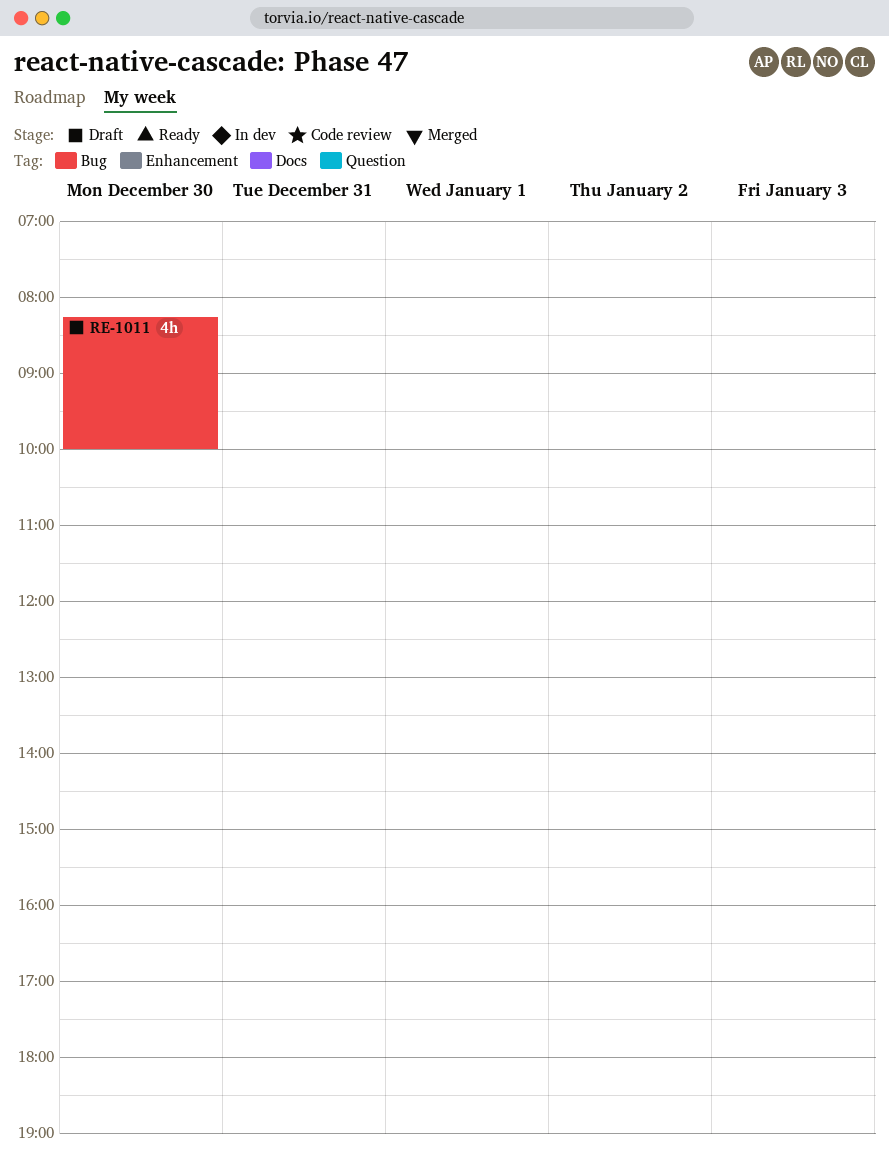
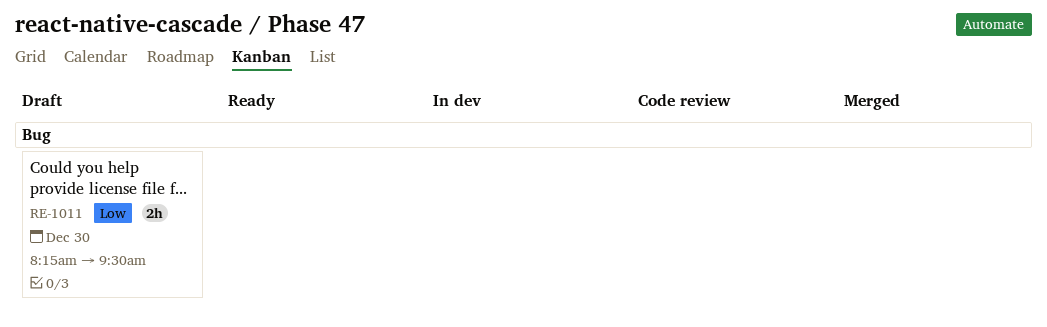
RE-1011, estimate: 4h -> 2h
RE-1011, ends: 10:00 -> 09:30

